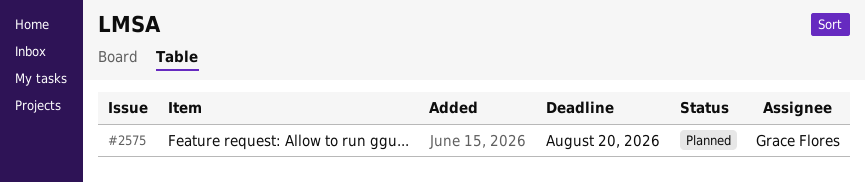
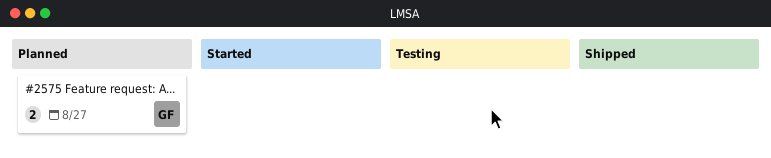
#2575, due: Aug 20 -> Aug 27

